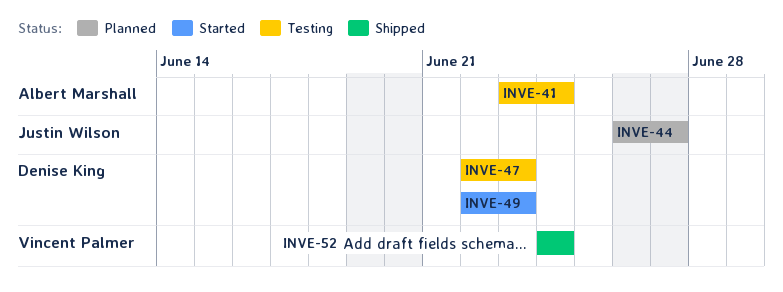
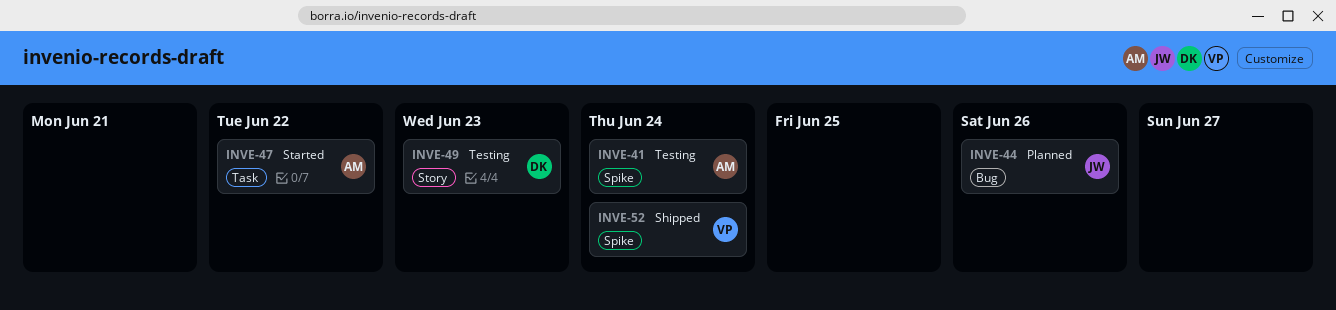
INVE-44, due: Jun 27 -> Jun 26
INVE-47, status: Testing -> Started
INVE-47, owner: Denise King -> Albert Marshall
INVE-47, due: Jun 23 -> Jun 22
INVE-49, status: Started -> Testing

